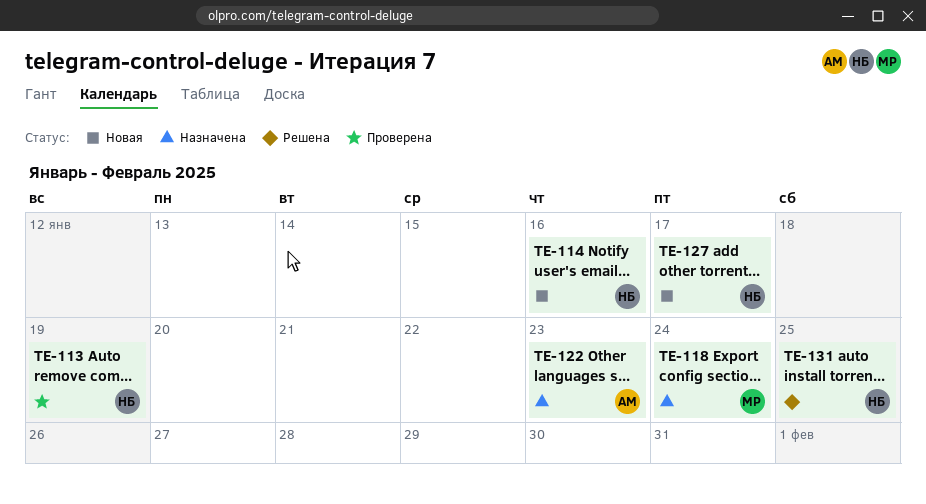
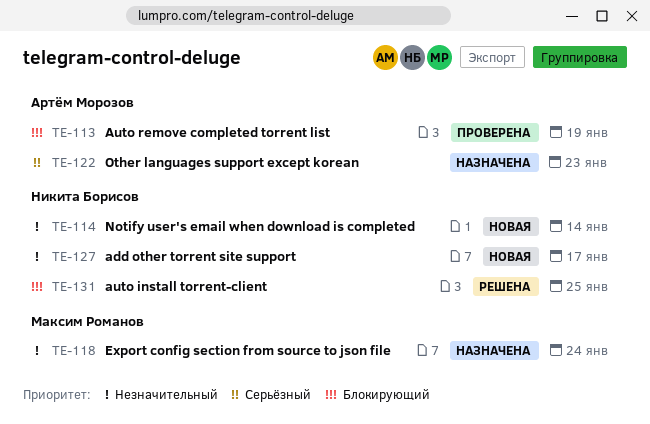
TE-113, owner: Никита Борисов -> Артём Морозов
TE-114, due: Jan 16 -> Jan 14

